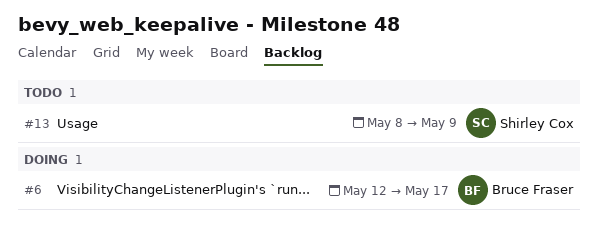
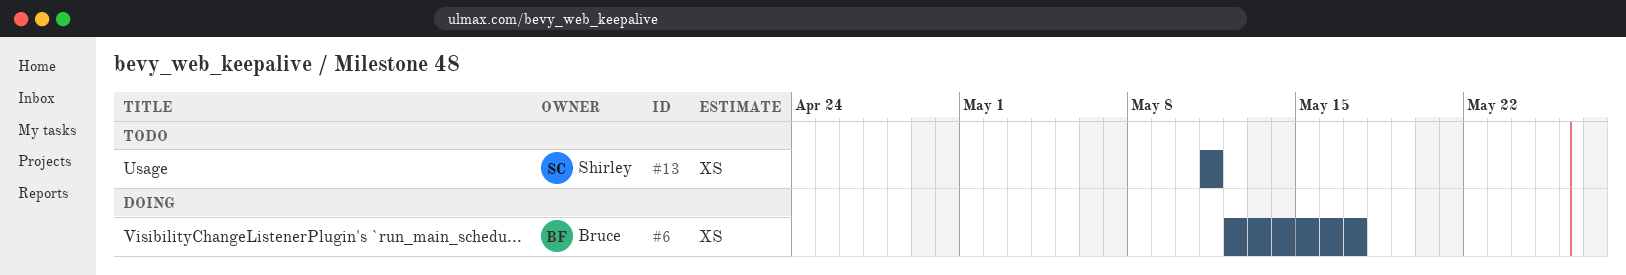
#13, start: May 8 -> May 11
#13, due: May 9 -> May 11

